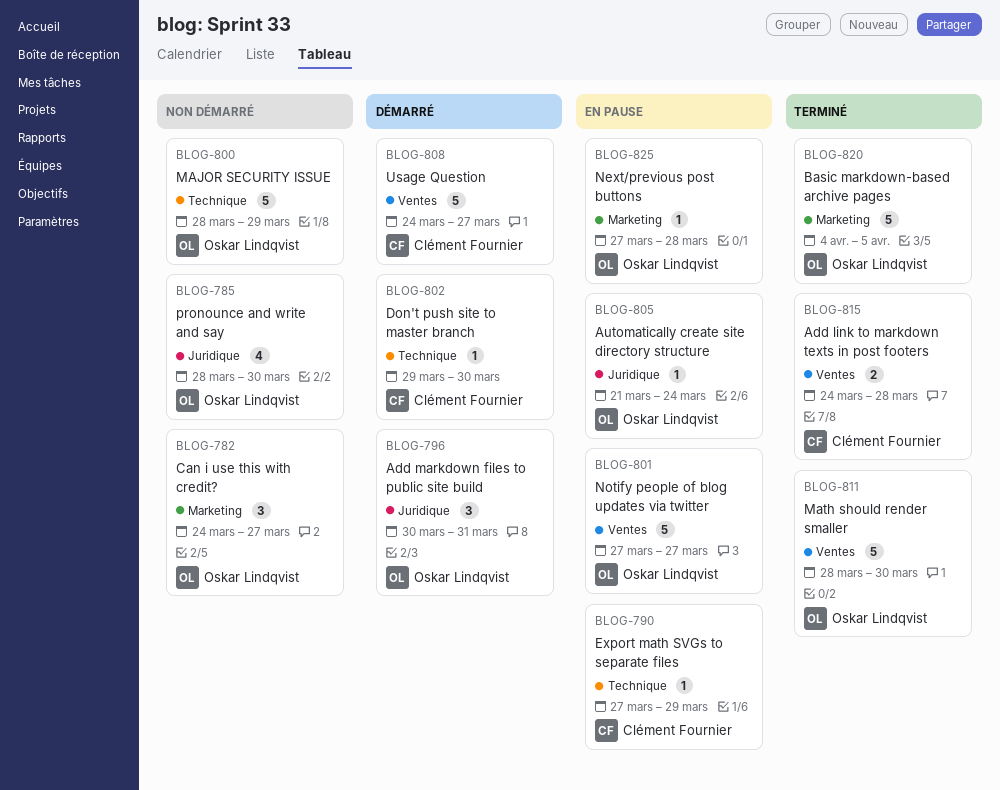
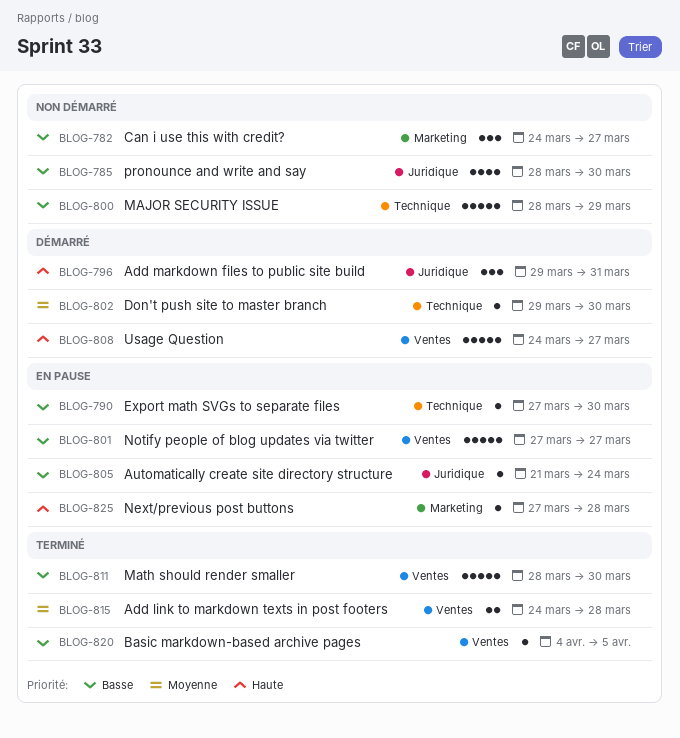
BLOG-790, due: Mar 29 -> Mar 30
BLOG-796, start: Mar 30 -> Mar 29
BLOG-820, label: Marketing -> Ventes
BLOG-820, estimate: 5 -> 1

